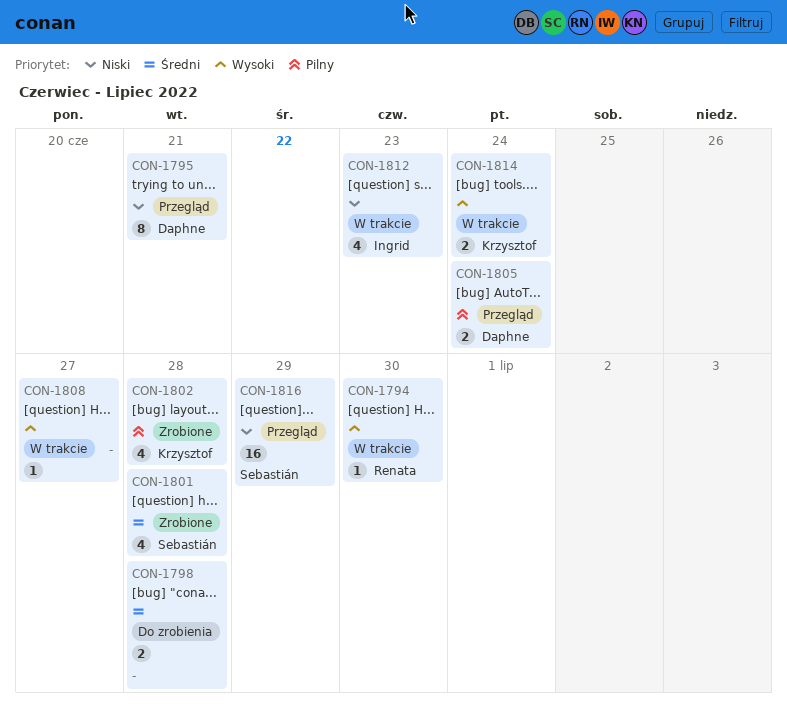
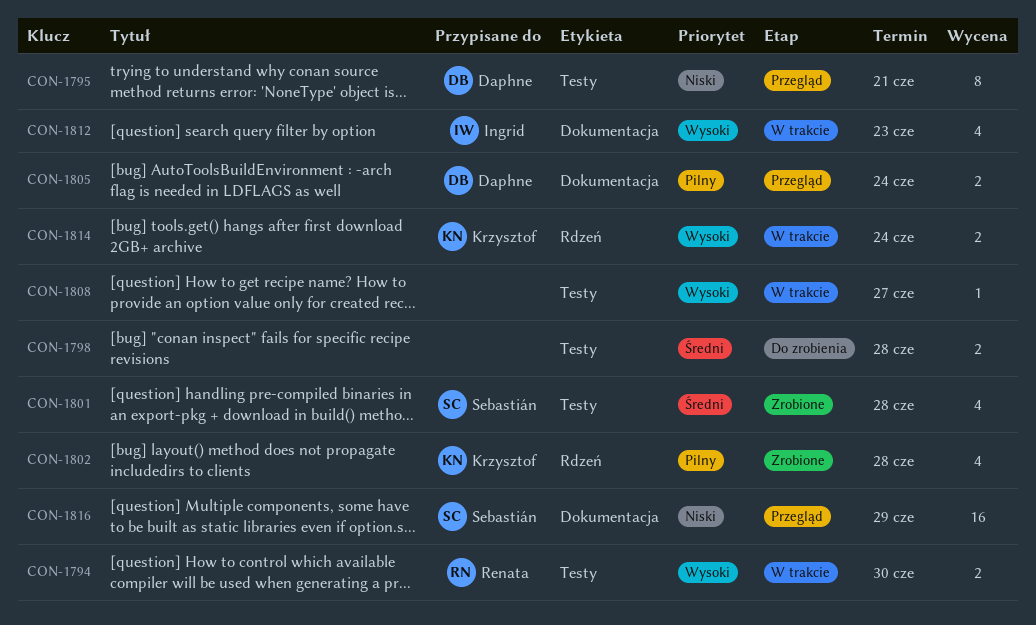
CON-1794, estimate: 1 -> 2
CON-1812, priority: Niski -> Wysoki

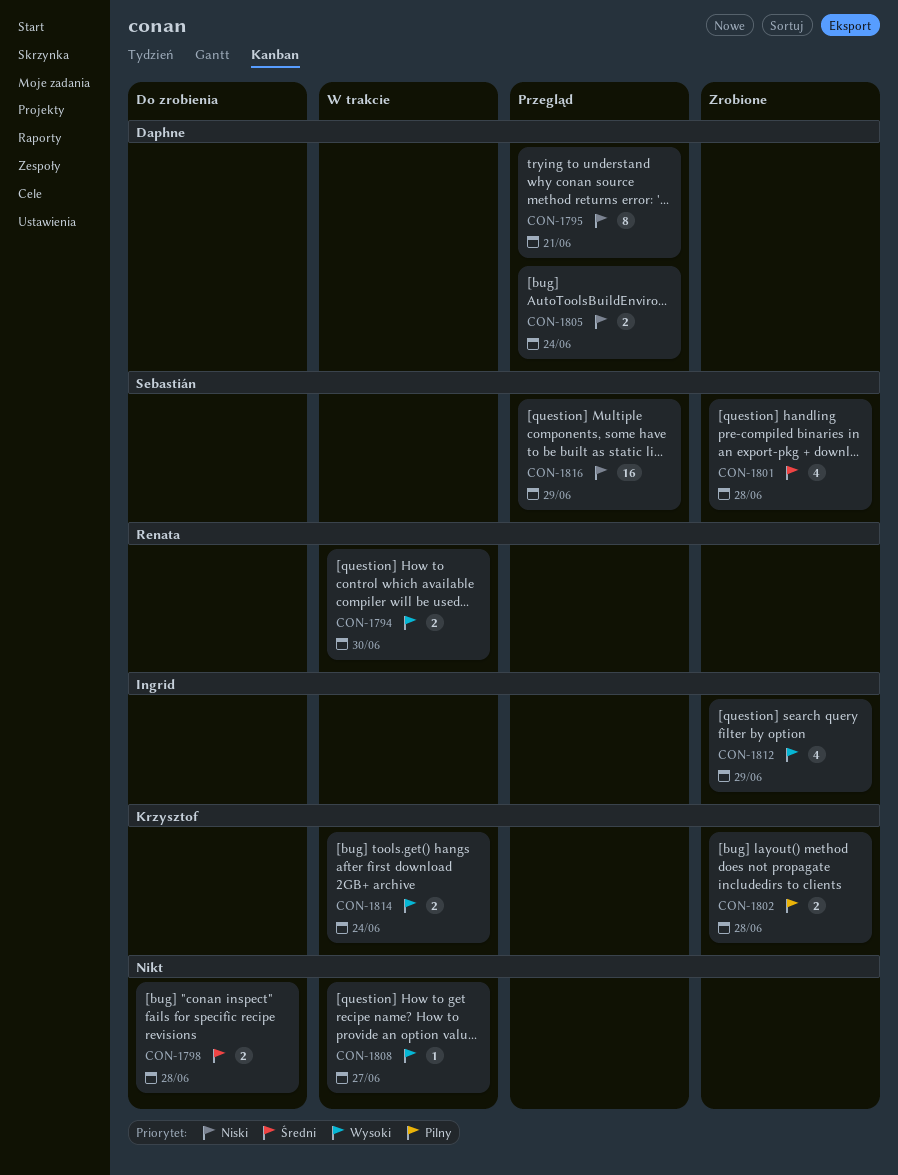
CON-1802, estimate: 4 -> 2
CON-1805, priority: Pilny -> Niski
CON-1812, status: W trakcie -> Zrobione
CON-1812, due: Jun 23 -> Jun 29

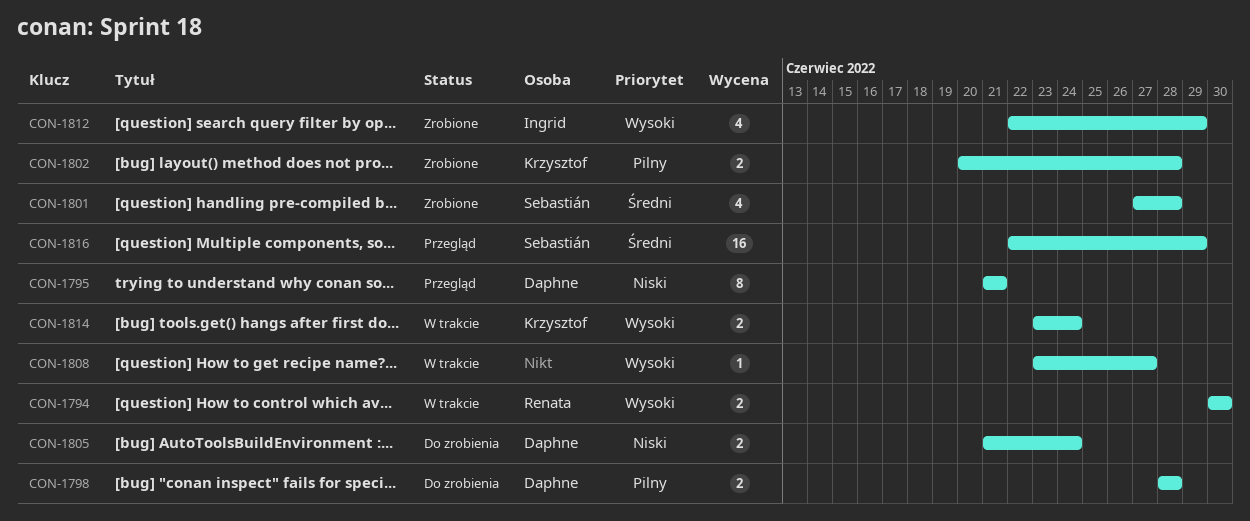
CON-1798, owner: none -> Daphne
CON-1798, priority: Średni -> Pilny
CON-1805, status: Przegląd -> Do zrobienia
CON-1816, priority: Niski -> Średni

